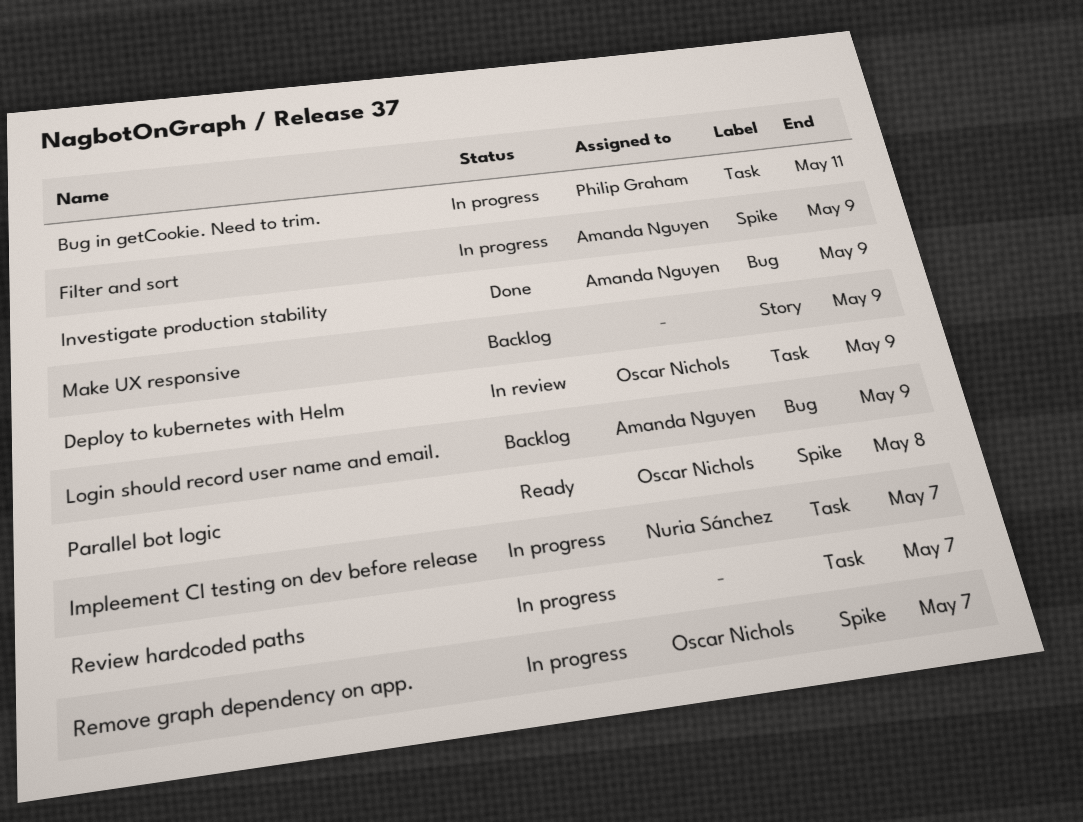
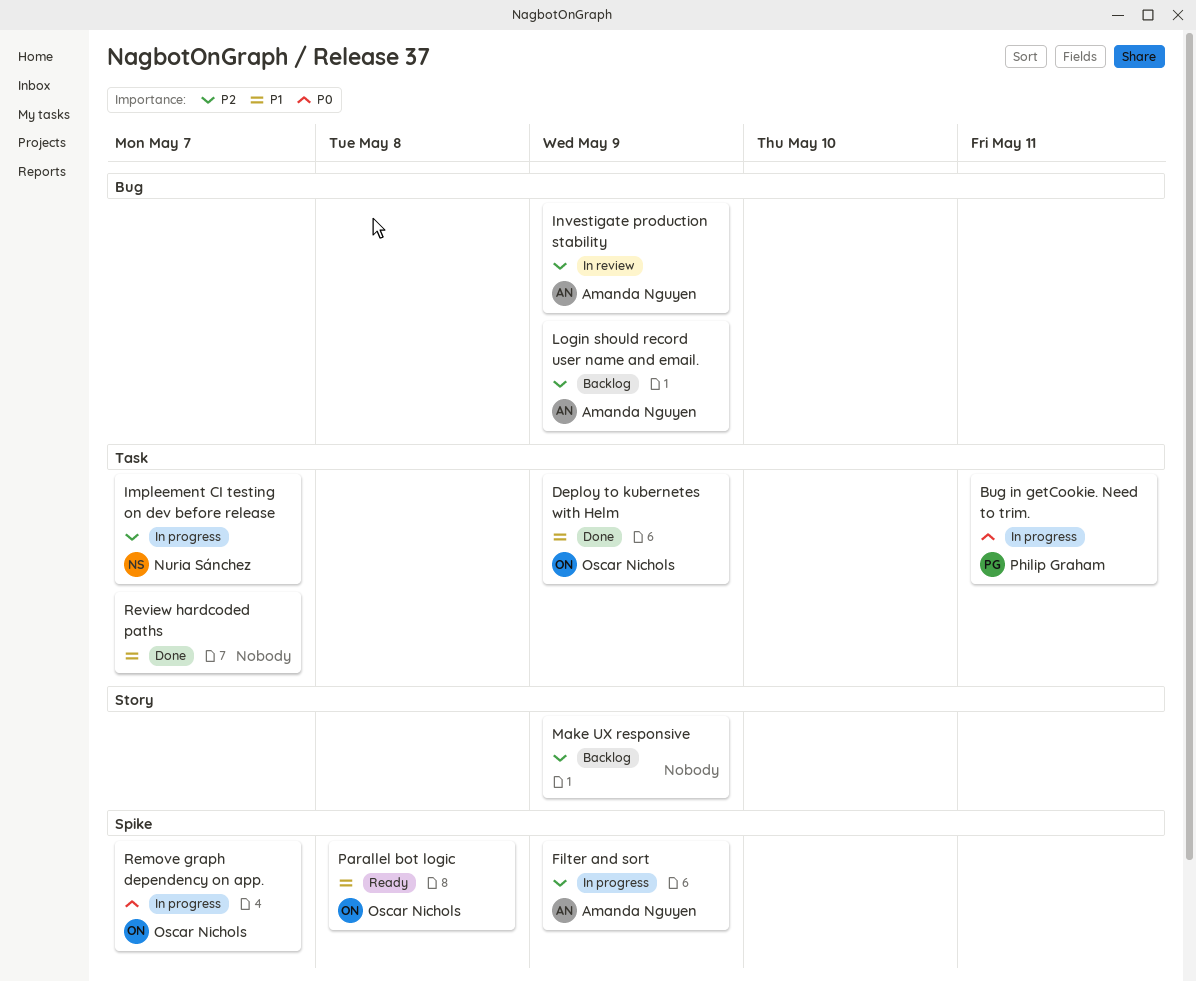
Deploy to kubernetes with Helm, status: In review -> Done
Investigate production stability, status: Done -> In review
Review hardcoded paths, status: In progress -> Done

